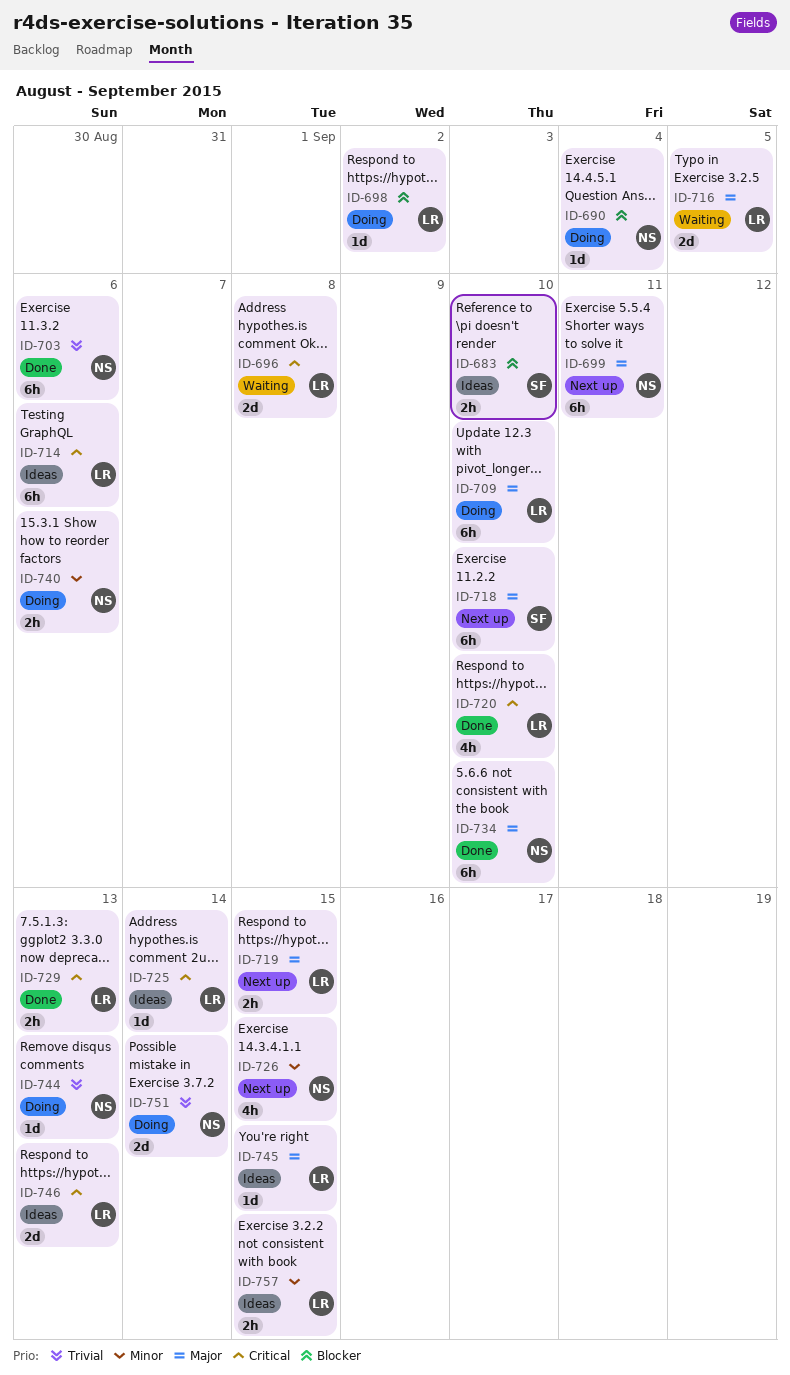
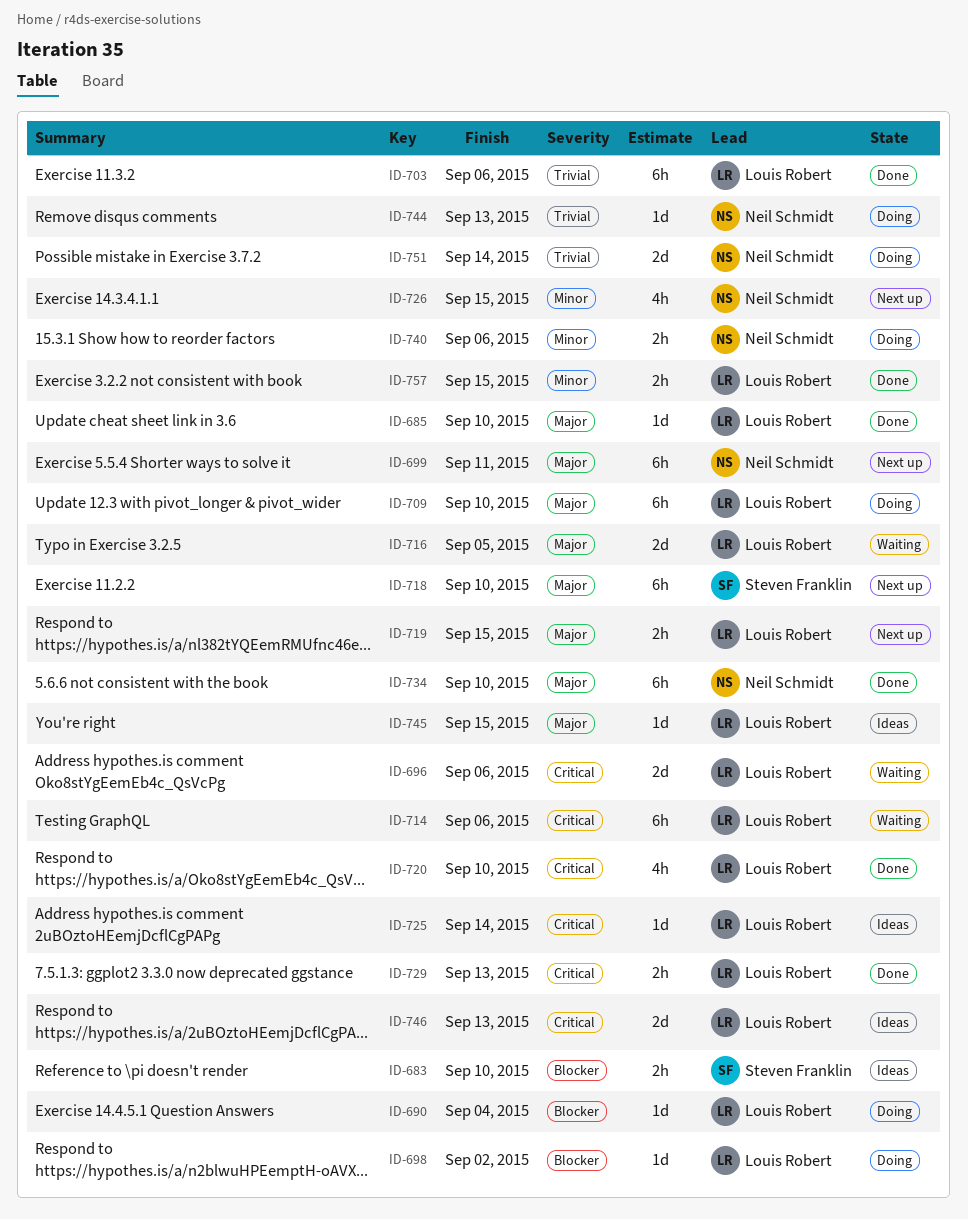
ID-685: none -> present
ID-690, owner: Neil Schmidt -> Louis Robert
ID-696, due: Sep 8 -> Sep 6
ID-703, owner: Neil Schmidt -> Louis Robert
ID-714, status: Ideas -> Waiting
ID-757, status: Ideas -> Done

